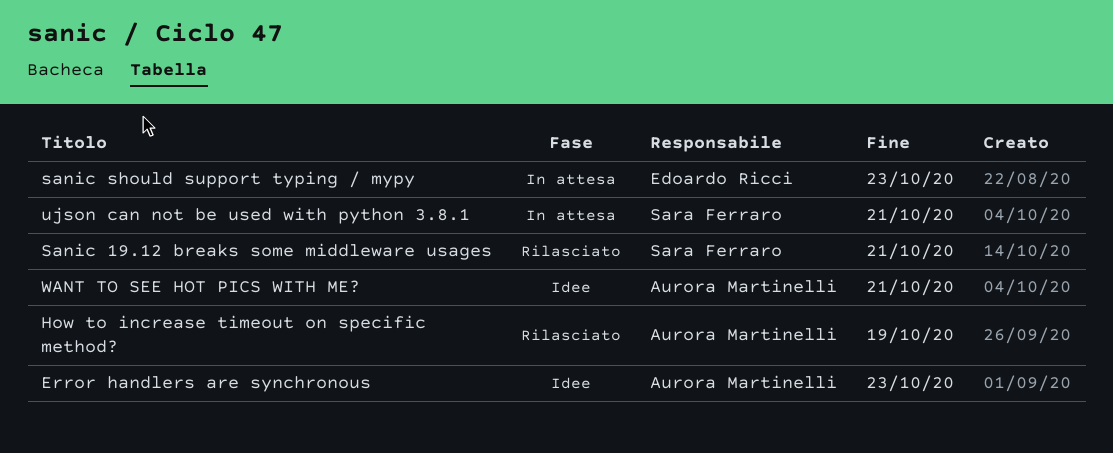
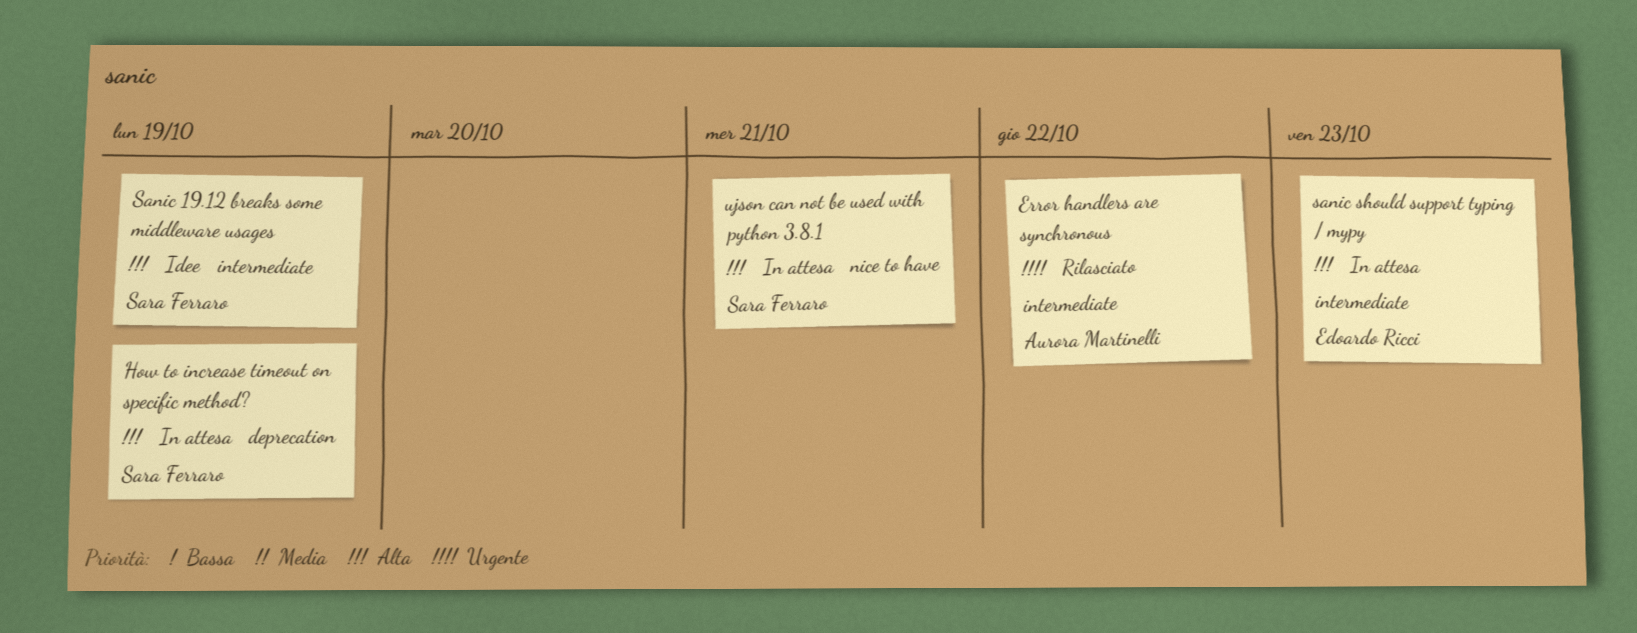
Error handlers are synchronous, status: Idee -> Rilasciato
Error handlers are synchronous, due: Oct 23 -> Oct 22
How to increase timeout on specific method?, status: Rilasciato -> In attesa
How to increase timeout on specific method?, owner: Aurora Martinelli -> Sara Ferraro
Sanic 19.12 breaks some middleware usages, status: Rilasciato -> Idee
Sanic 19.12 breaks some middleware usages, due: Oct 21 -> Oct 19
WANT TO SEE HOT PICS WITH ME?: present -> none

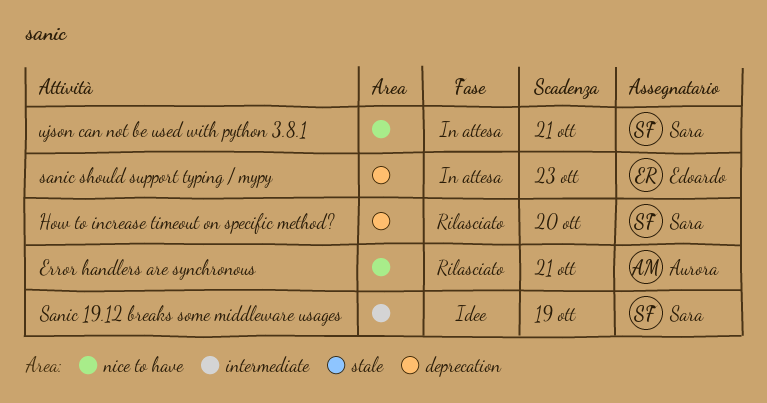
Error handlers are synchronous, label: intermediate -> nice to have
Error handlers are synchronous, due: Oct 22 -> Oct 21
How to increase timeout on specific method?, status: In attesa -> Rilasciato
How to increase timeout on specific method?, due: Oct 19 -> Oct 20
sanic should support typing / mypy, label: intermediate -> deprecation

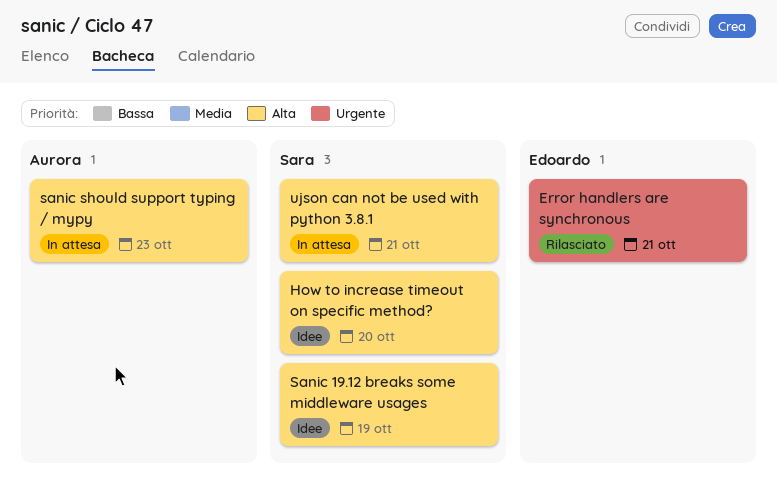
Error handlers are synchronous, owner: Aurora -> Edoardo
How to increase timeout on specific method?, status: Rilasciato -> Idee
sanic should support typing / mypy, owner: Edoardo -> Aurora

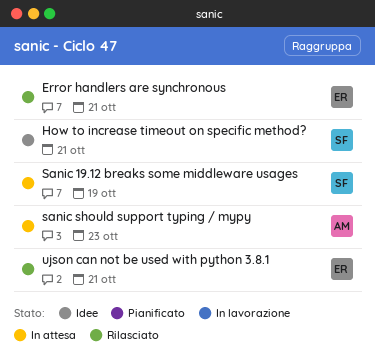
How to increase timeout on specific method?, due: Oct 20 -> Oct 21
Sanic 19.12 breaks some middleware usages, status: Idee -> In attesa
ujson can not be used with python 3.8.1, status: In attesa -> Rilasciato
ujson can not be used with python 3.8.1, owner: Sara -> Edoardo

